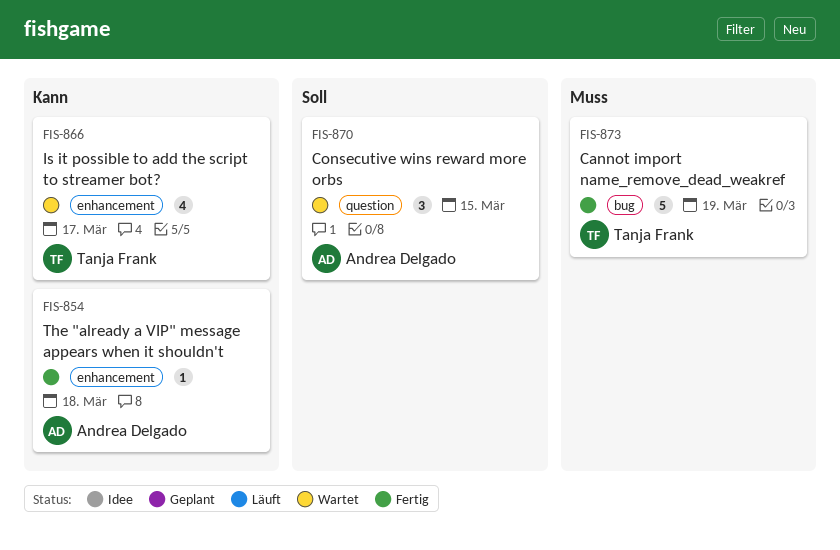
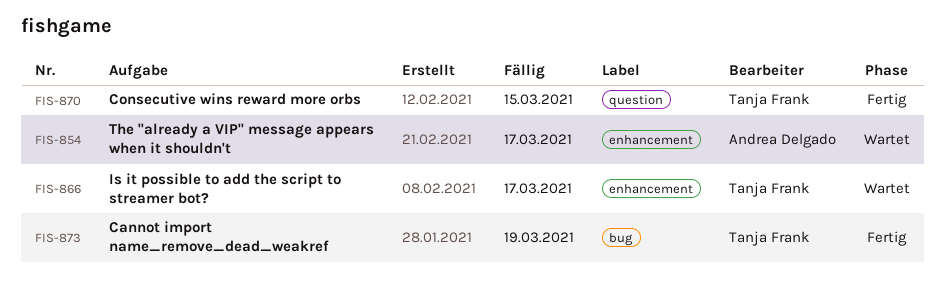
FIS-854, status: Fertig -> Wartet
FIS-854, due: Mar 18 -> Mar 17
FIS-870, status: Wartet -> Fertig
FIS-870, owner: Andrea Delgado -> Tanja Frank

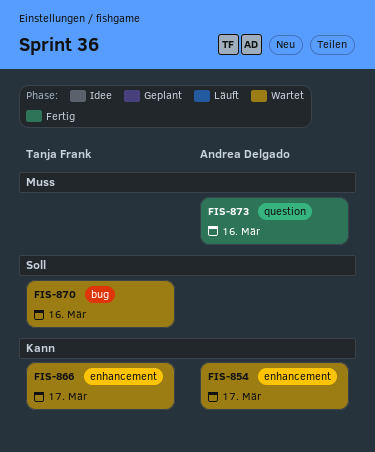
FIS-870, status: Fertig -> Wartet
FIS-870, label: question -> bug
FIS-870, due: Mar 15 -> Mar 16
FIS-873, owner: Tanja Frank -> Andrea Delgado
FIS-873, label: bug -> question
FIS-873, due: Mar 19 -> Mar 16

